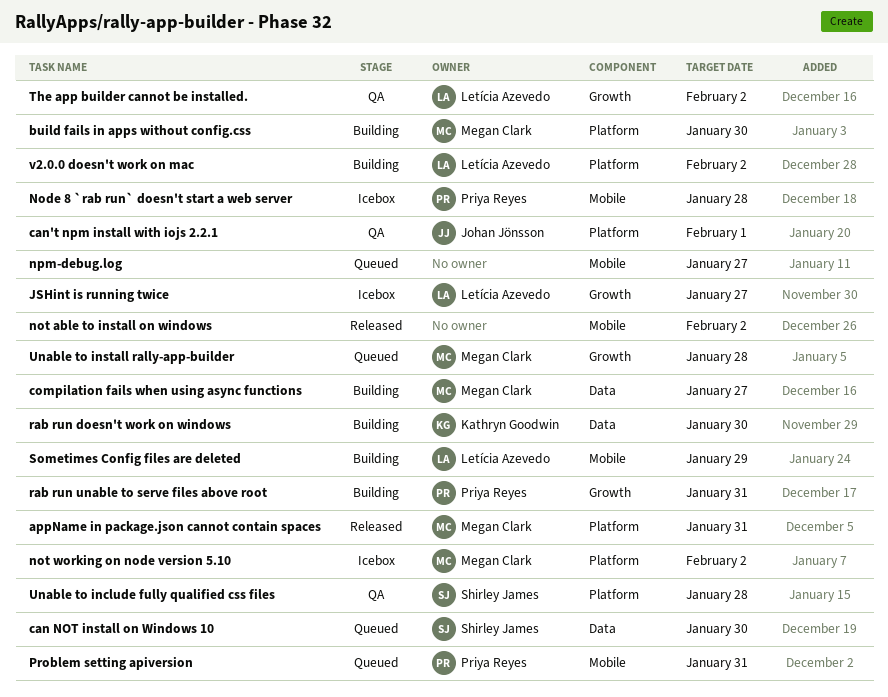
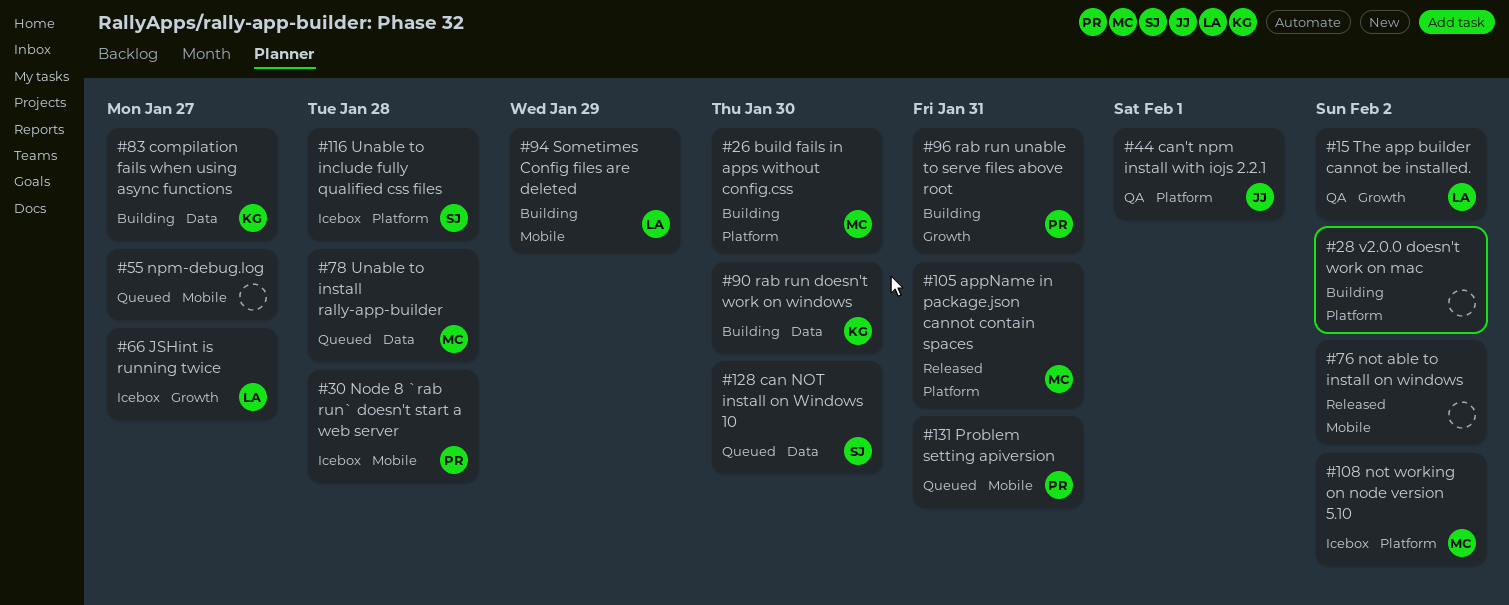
compilation fails when using async functions, owner: Megan Clark -> Kathryn Goodwin
Unable to include fully qualified css files, status: QA -> Icebox
Unable to install rally-app-builder, label: Growth -> Data
v2.0.0 doesn't work on mac, owner: Letícia Azevedo -> none

